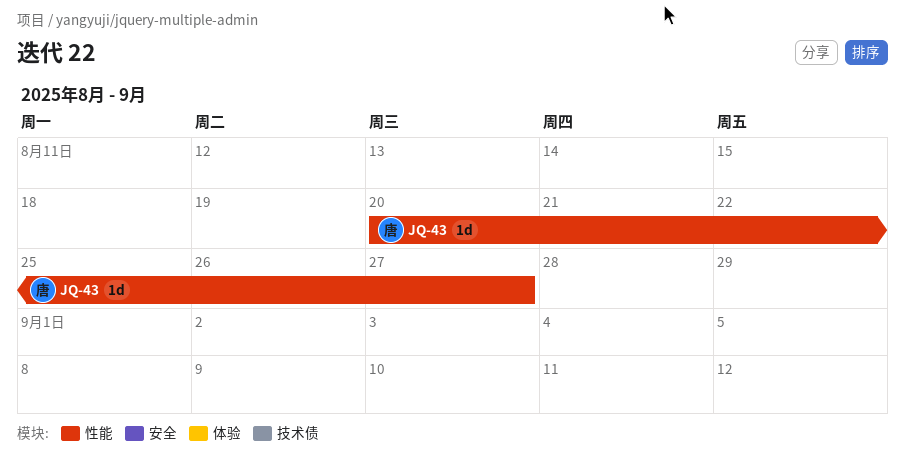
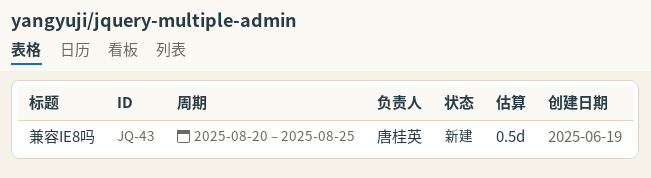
JQ-43, estimate: 1d -> 0.5d
JQ-43, due: Aug 27 -> Aug 25

